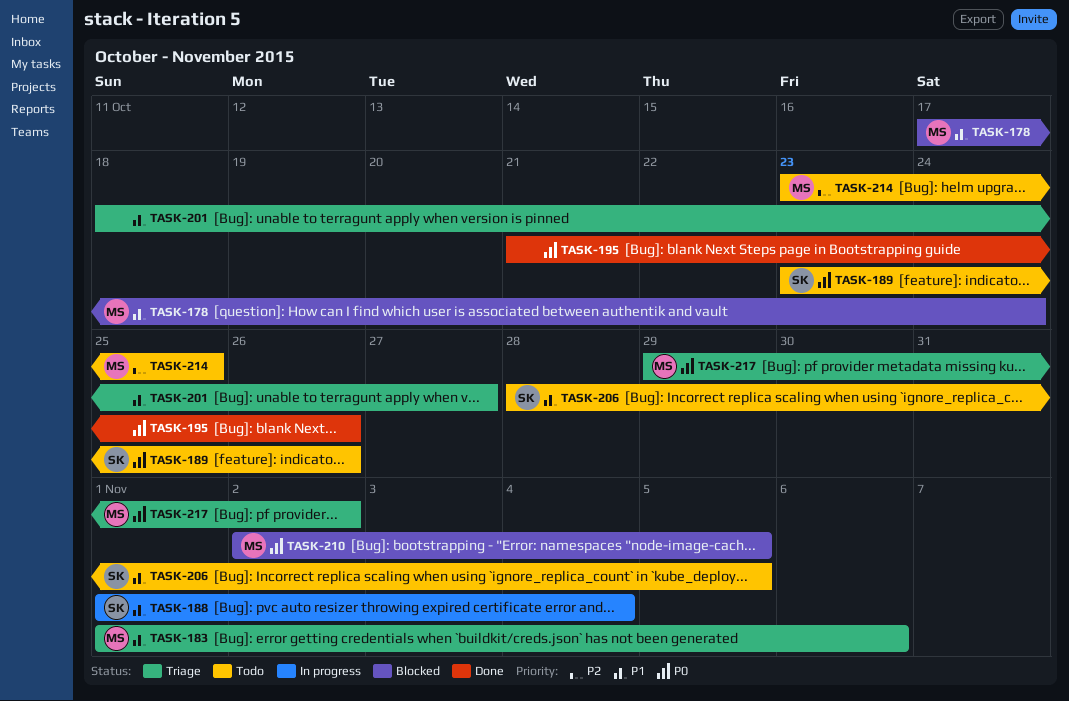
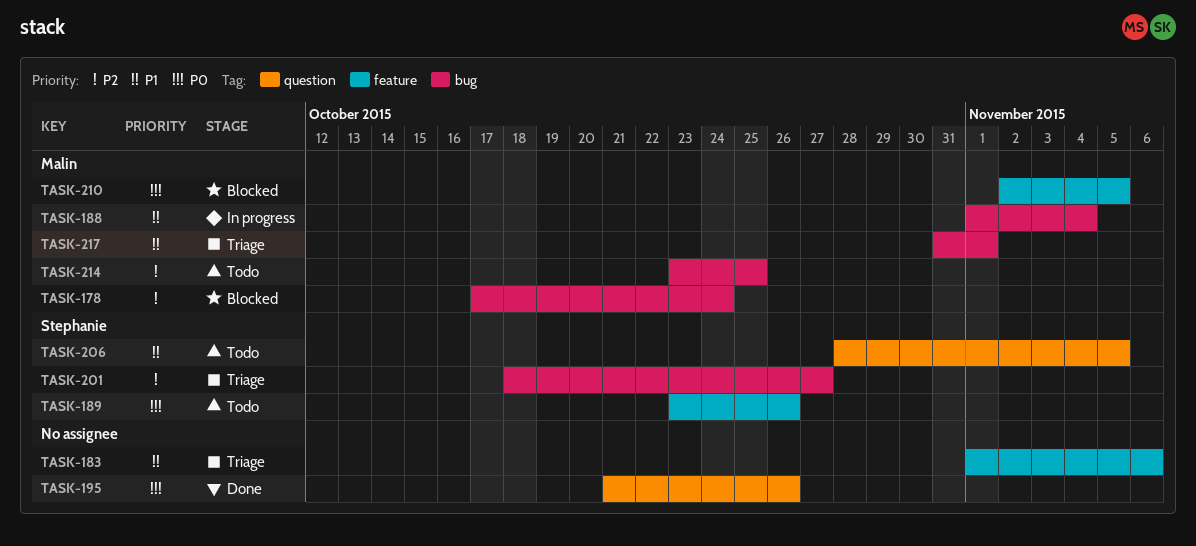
TASK-178, priority: P1 -> P2
TASK-183, owner: Malin -> none
TASK-188, owner: Stephanie -> Malin
TASK-201, owner: none -> Stephanie
TASK-201, priority: P1 -> P2
TASK-217, priority: P0 -> P1
TASK-217, start: Oct 29 -> Oct 31
TASK-217, due: Nov 2 -> Nov 1

